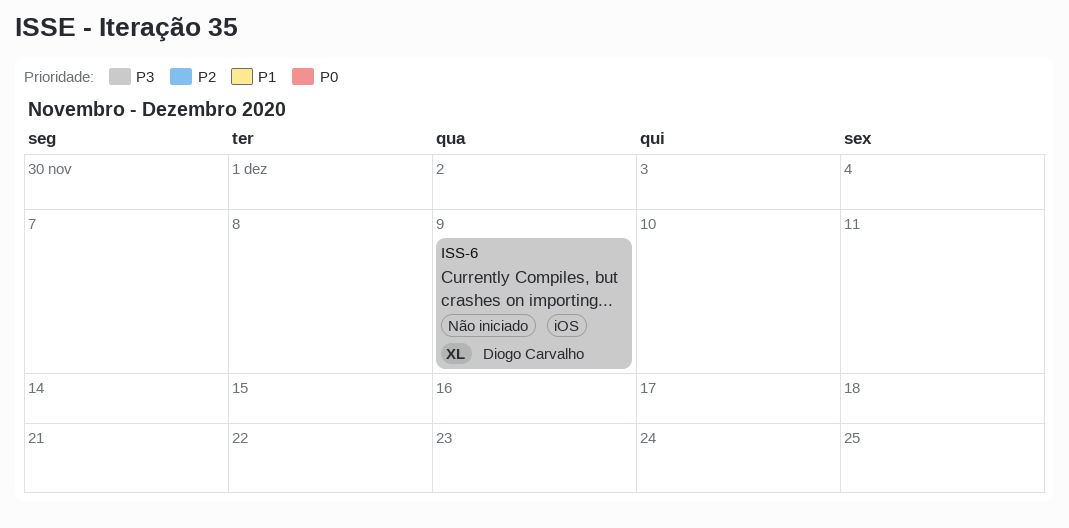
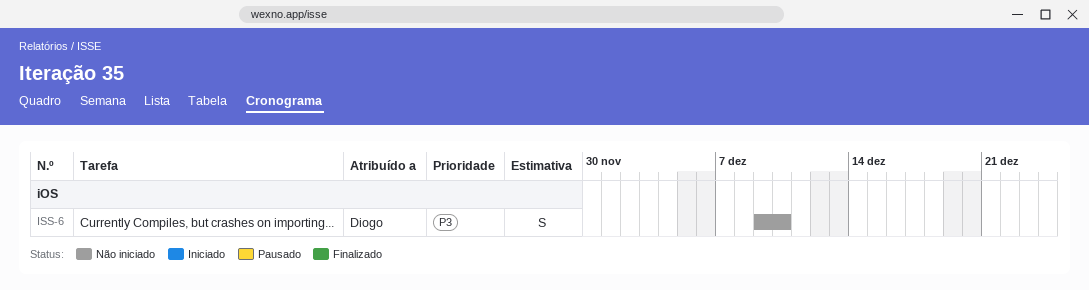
ISS-6, estimate: XL -> S
ISS-6, due: Dec 9 -> Dec 10

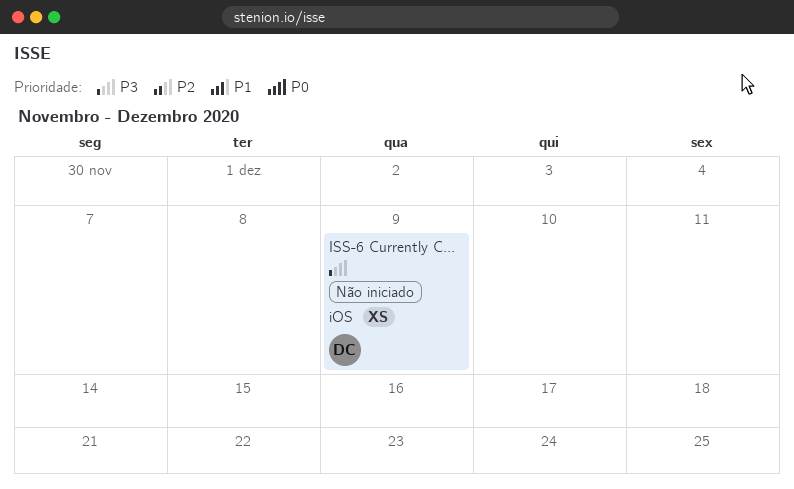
ISS-6, estimate: S -> XS
ISS-6, due: Dec 10 -> Dec 9

